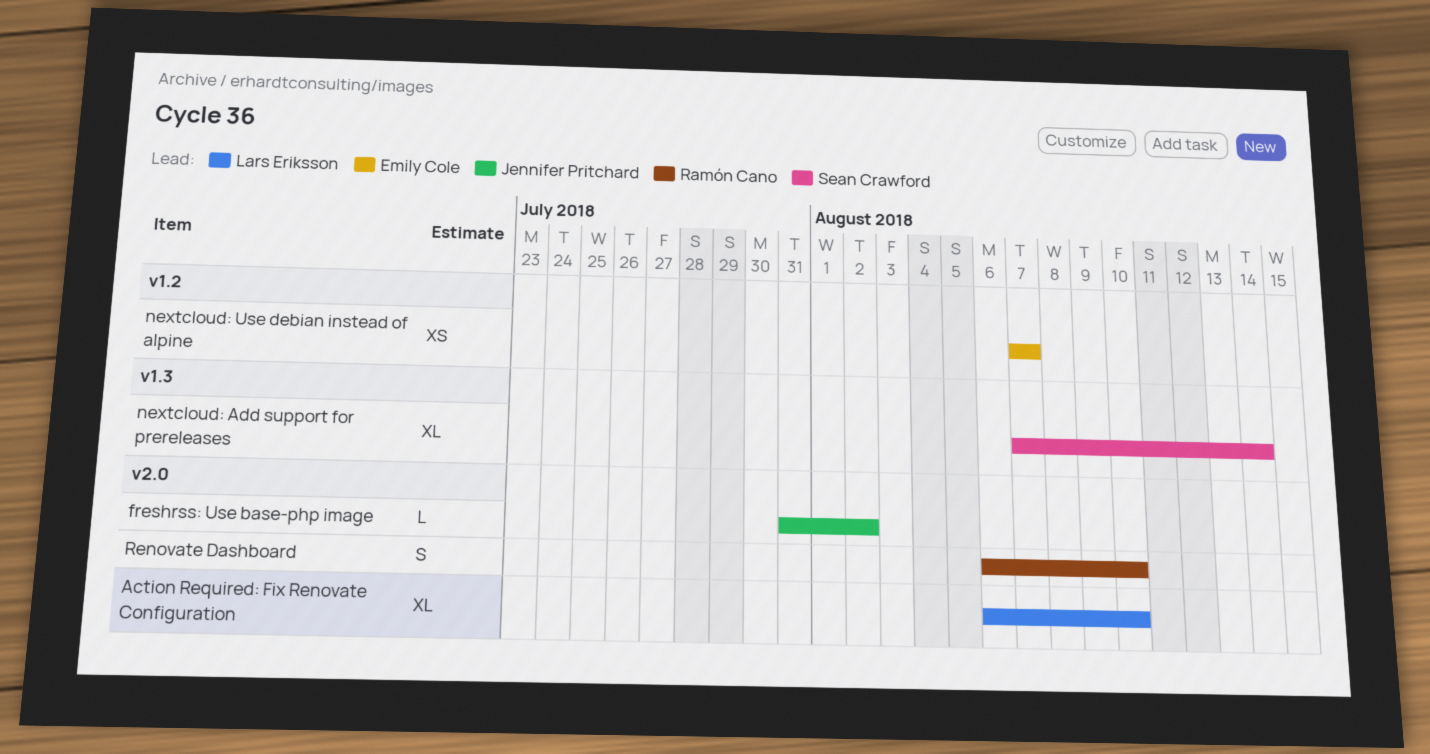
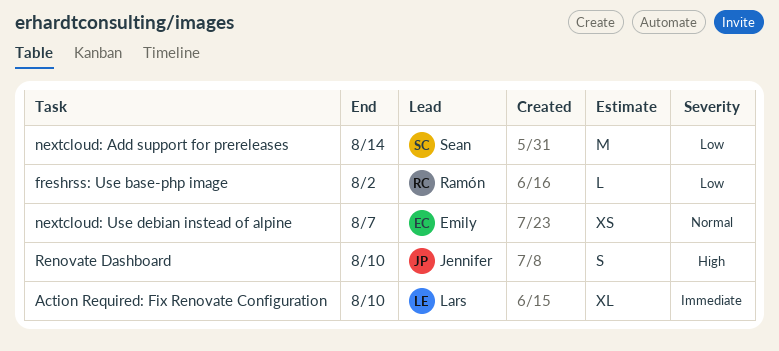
freshrss: Use base-php image, owner: Jennifer Pritchard -> Ramón Cano
nextcloud: Add support for prereleases, estimate: XL -> M
Renovate Dashboard, owner: Ramón Cano -> Jennifer Pritchard

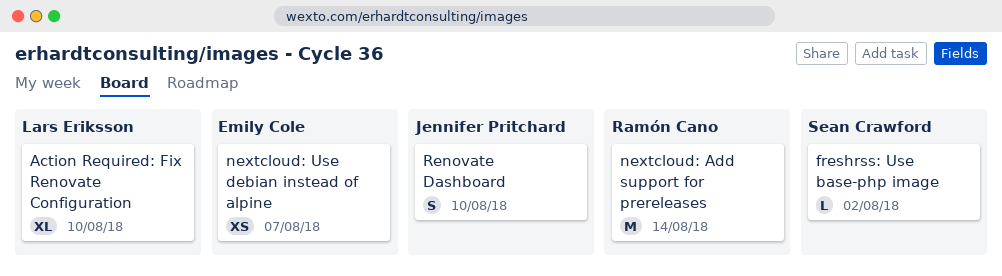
freshrss: Use base-php image, owner: Ramón Cano -> Sean Crawford
nextcloud: Add support for prereleases, owner: Sean Crawford -> Ramón Cano

